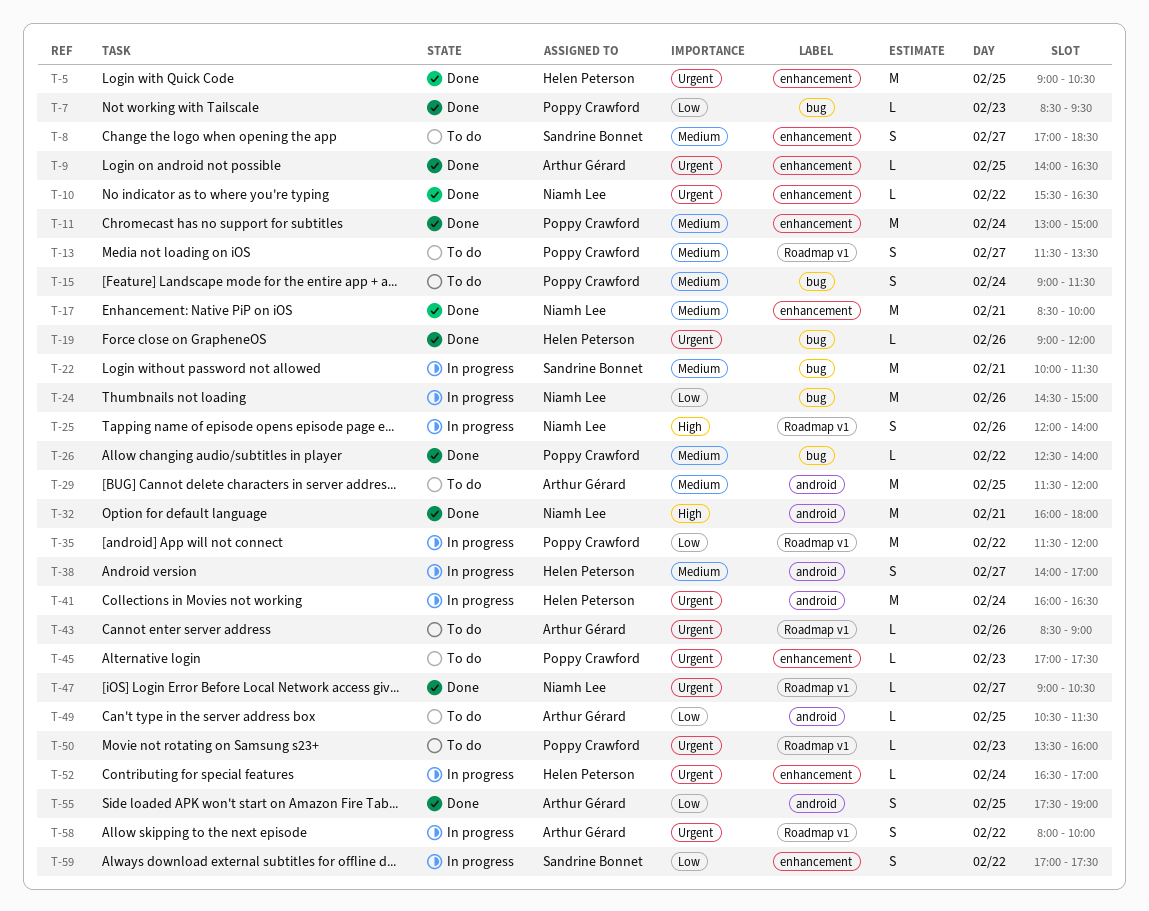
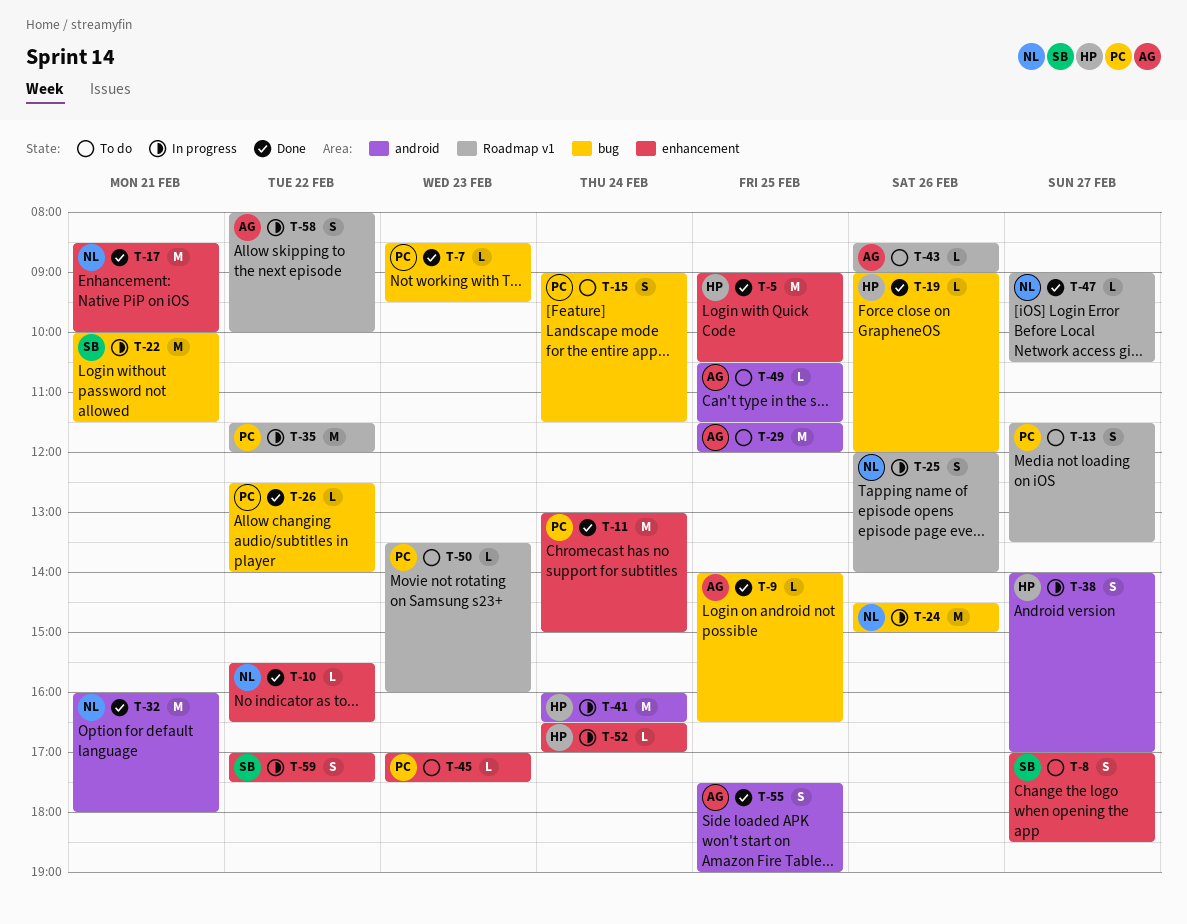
T-9, label: enhancement -> bug

